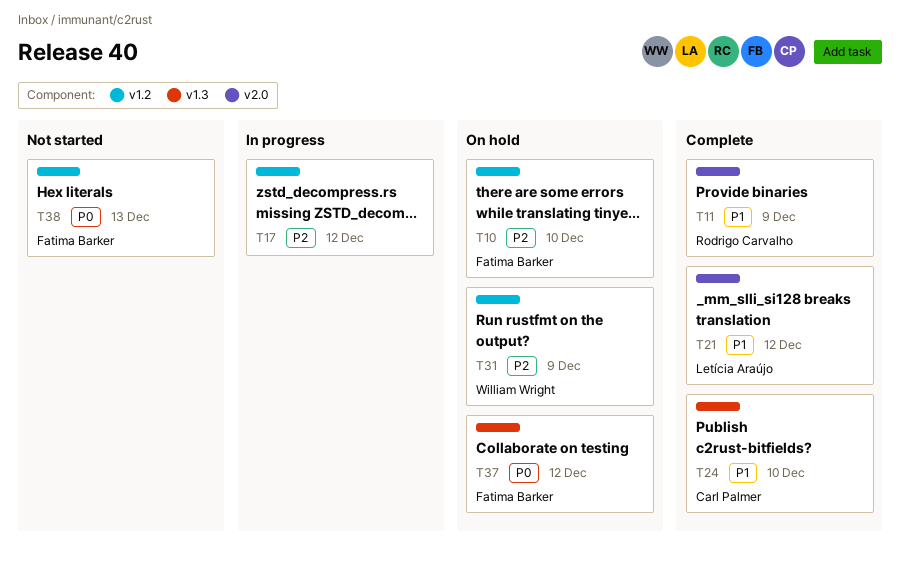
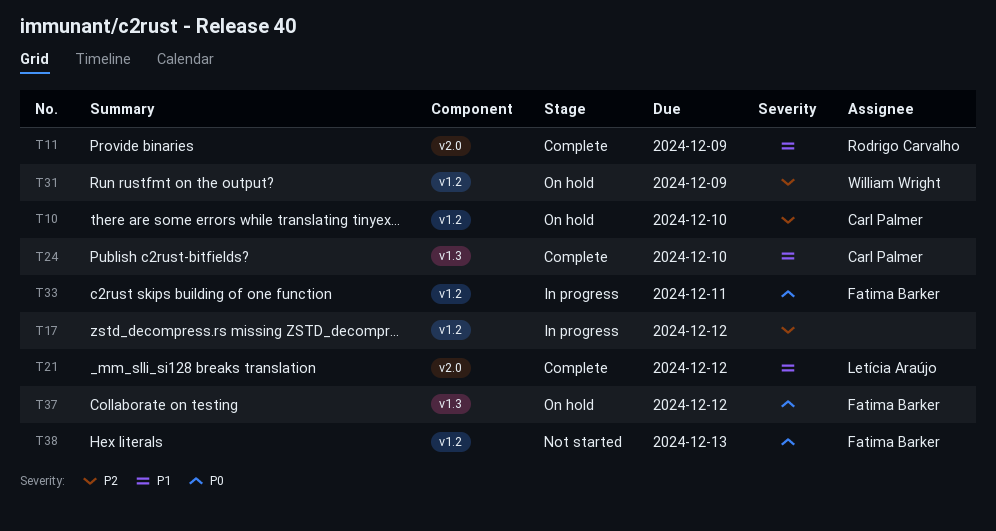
T10, owner: Fatima Barker -> Carl Palmer
T33: none -> present

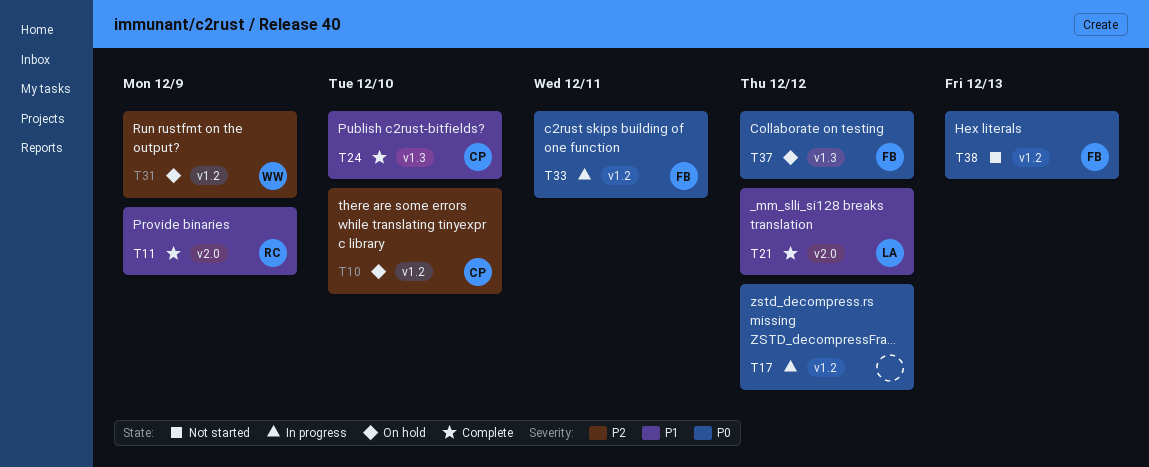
T17, priority: P2 -> P0

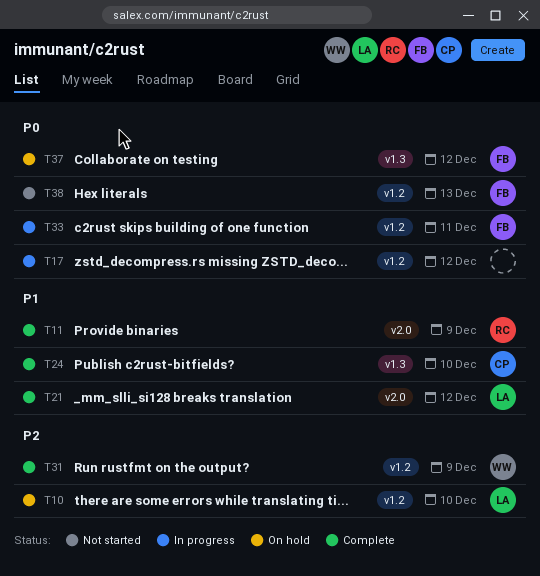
T10, owner: CP -> LA
T31, status: On hold -> Complete

